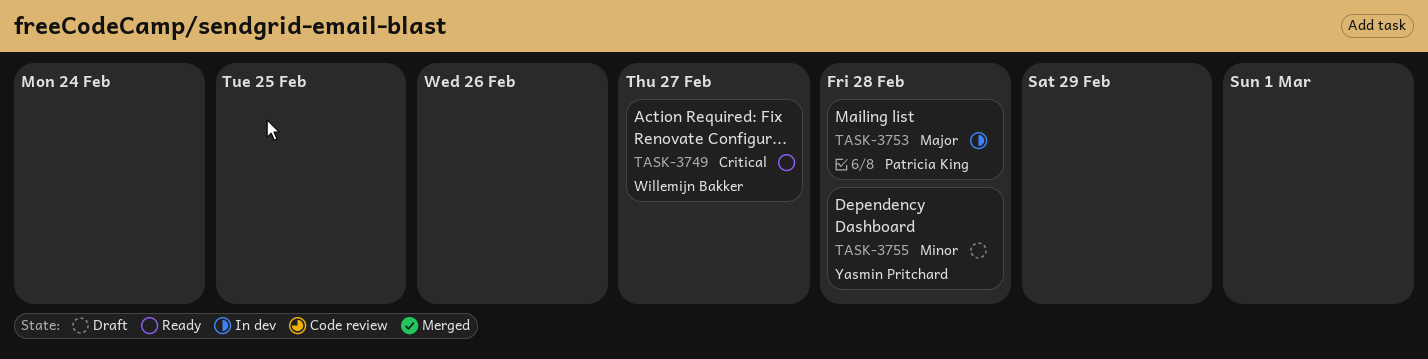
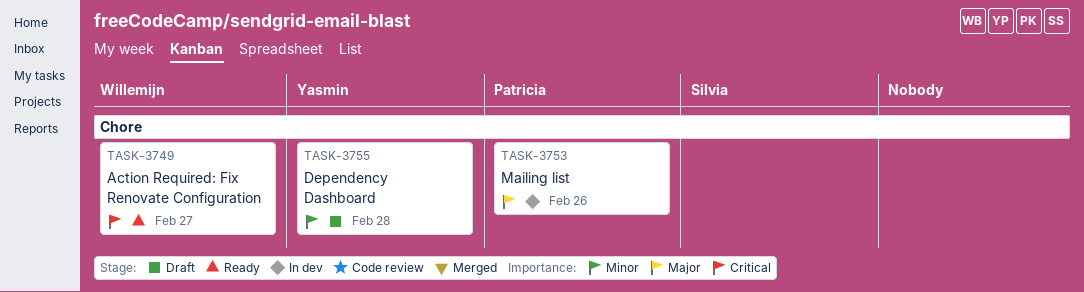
TASK-3753, due: Feb 28 -> Feb 26

